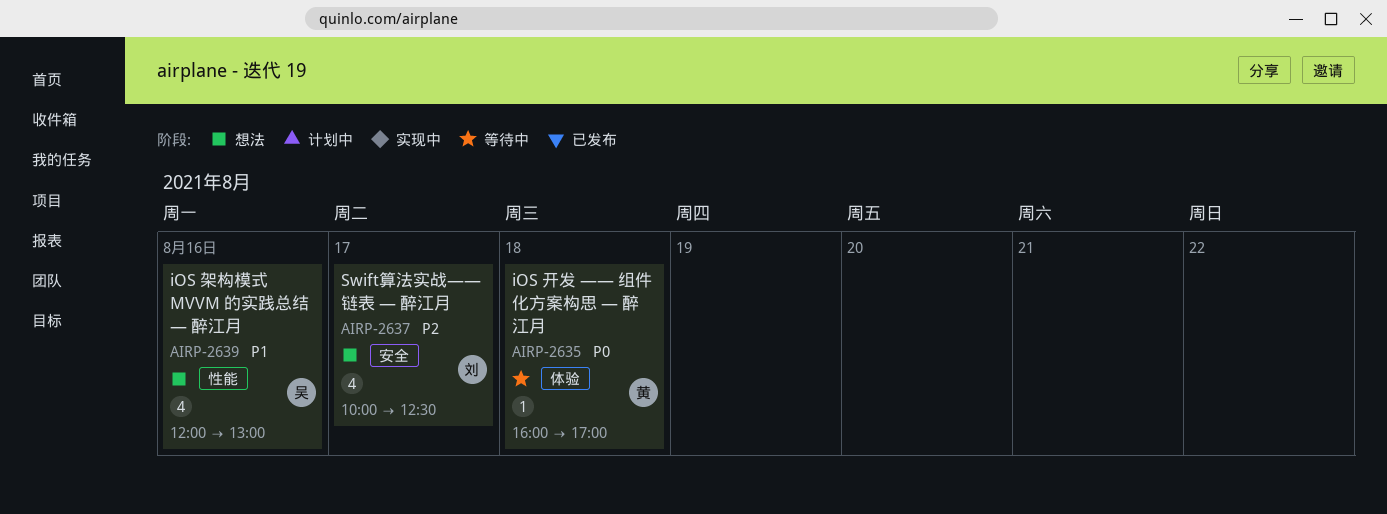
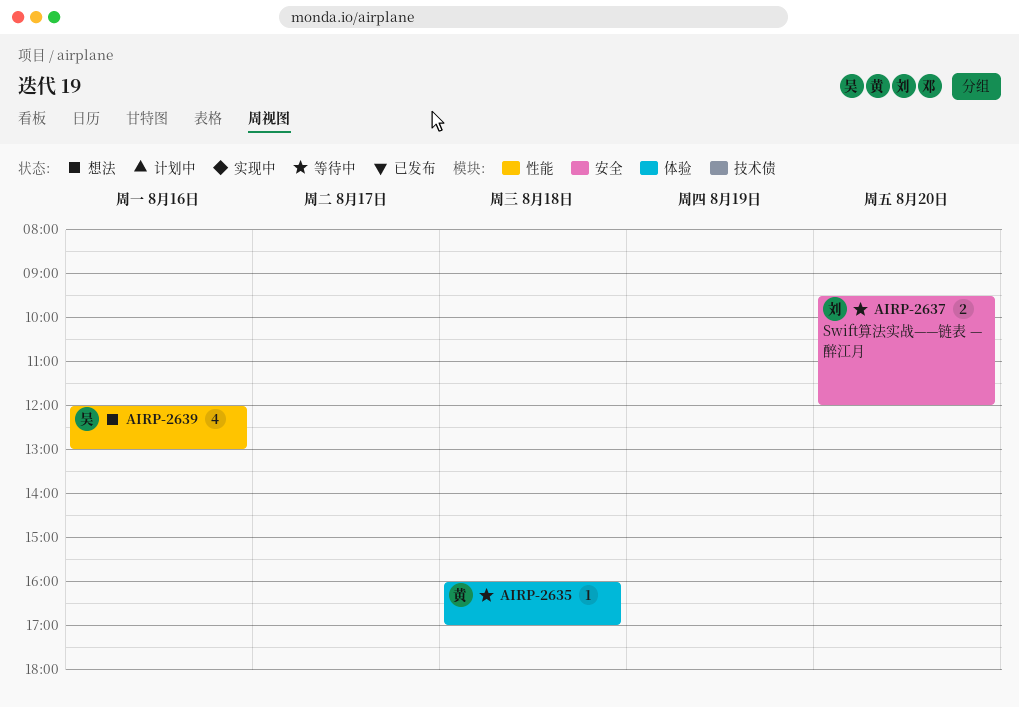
AIRP-2637, status: 想法 -> 等待中
AIRP-2637, estimate: 4 -> 2
AIRP-2637, day: Aug 17 -> Aug 20
AIRP-2637, begins: 10:00 -> 09:30
AIRP-2637, ends: 12:30 -> 12:00

